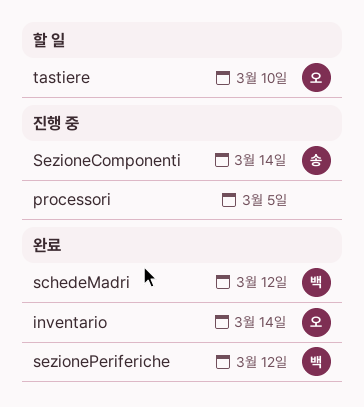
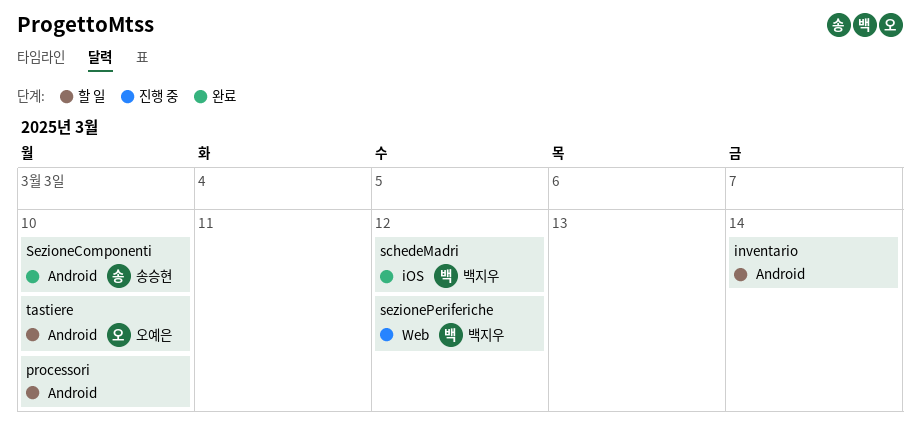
inventario, status: 완료 -> 할 일
inventario, owner: 오예은 -> none
processori, status: 진행 중 -> 할 일
processori, due: Mar 5 -> Mar 10
SezioneComponenti, status: 진행 중 -> 완료
SezioneComponenti, due: Mar 14 -> Mar 10
sezionePeriferiche, status: 완료 -> 진행 중

